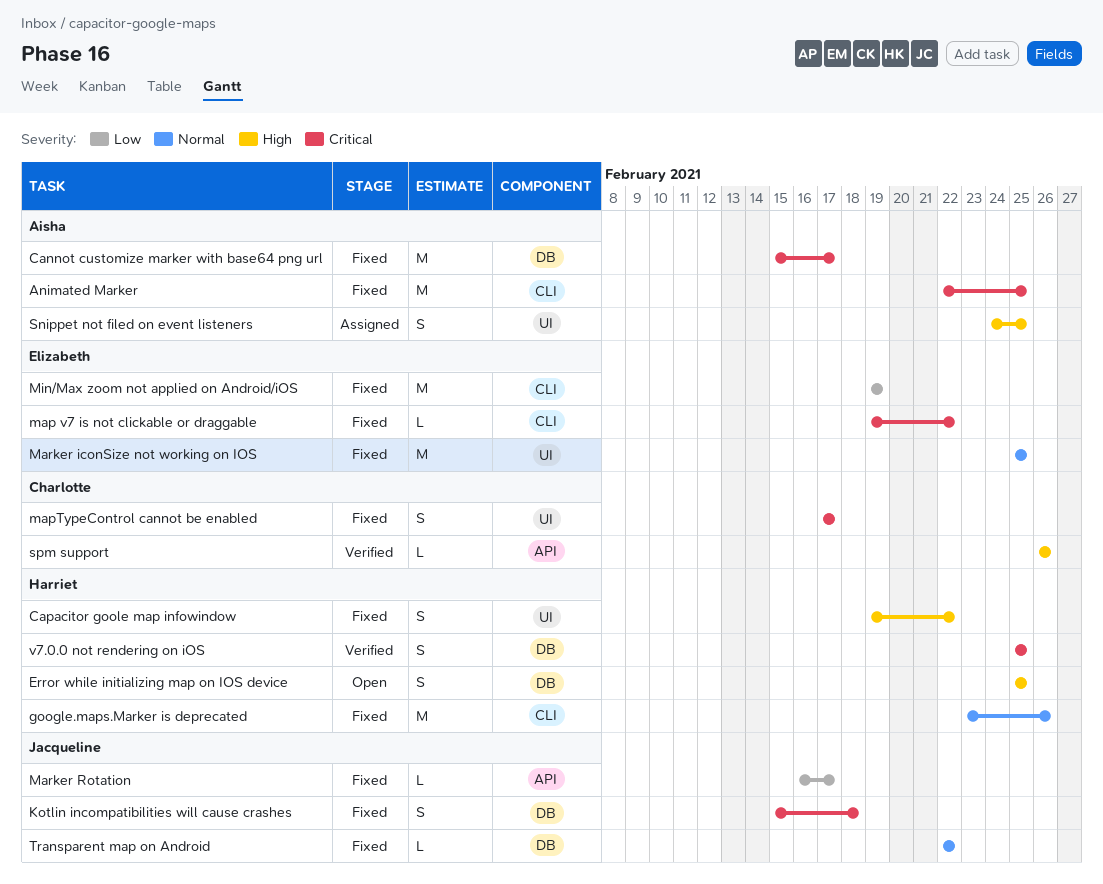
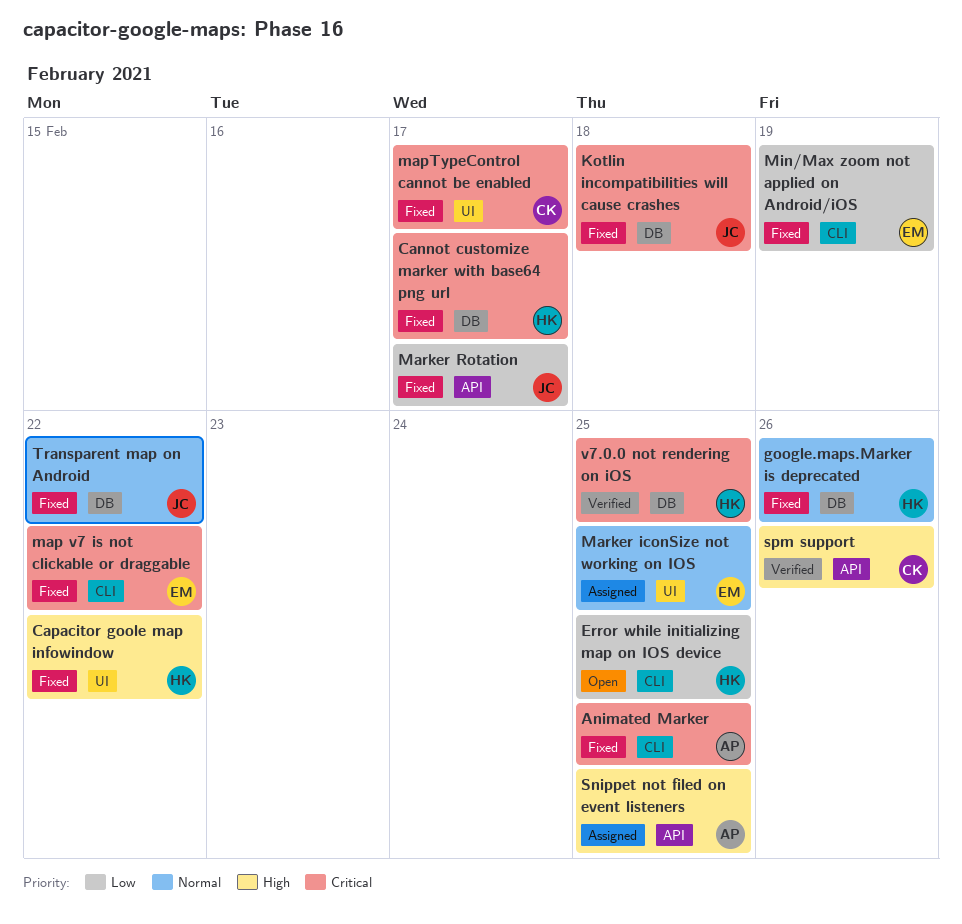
Cannot customize marker with base64 png url, owner: Aisha -> Harriet
Error while initializing map on IOS device, priority: High -> Low
Error while initializing map on IOS device, label: DB -> CLI
google.maps.Marker is deprecated, label: CLI -> DB
Marker iconSize not working on IOS, status: Fixed -> Assigned
Snippet not filed on event listeners, label: UI -> API

